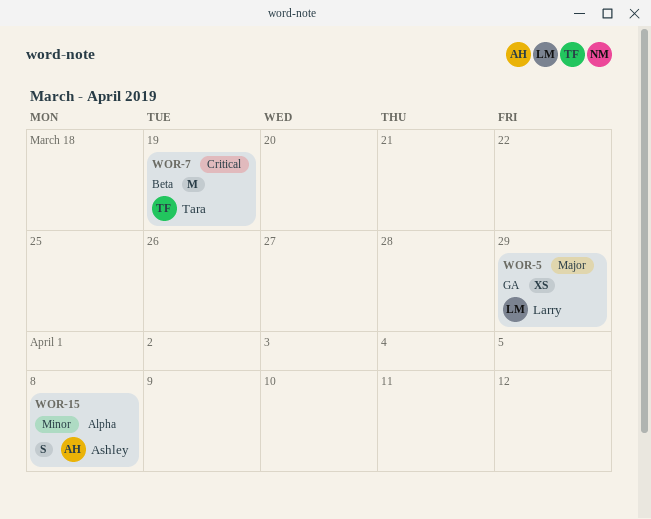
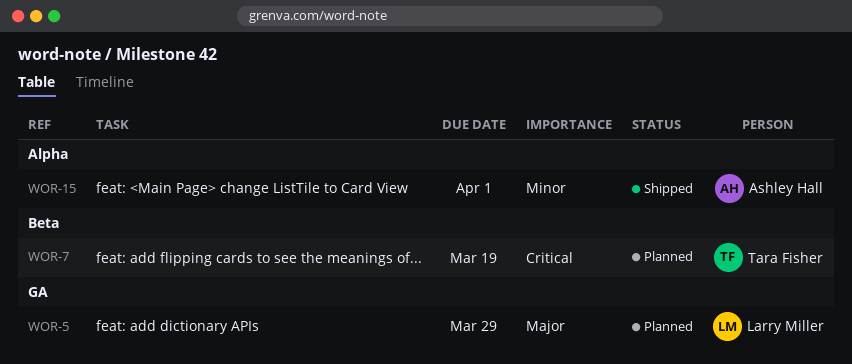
WOR-15, due: Apr 8 -> Apr 1

